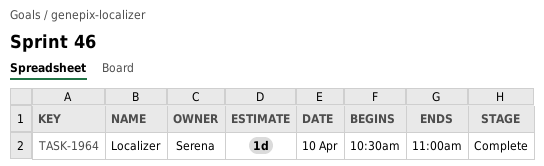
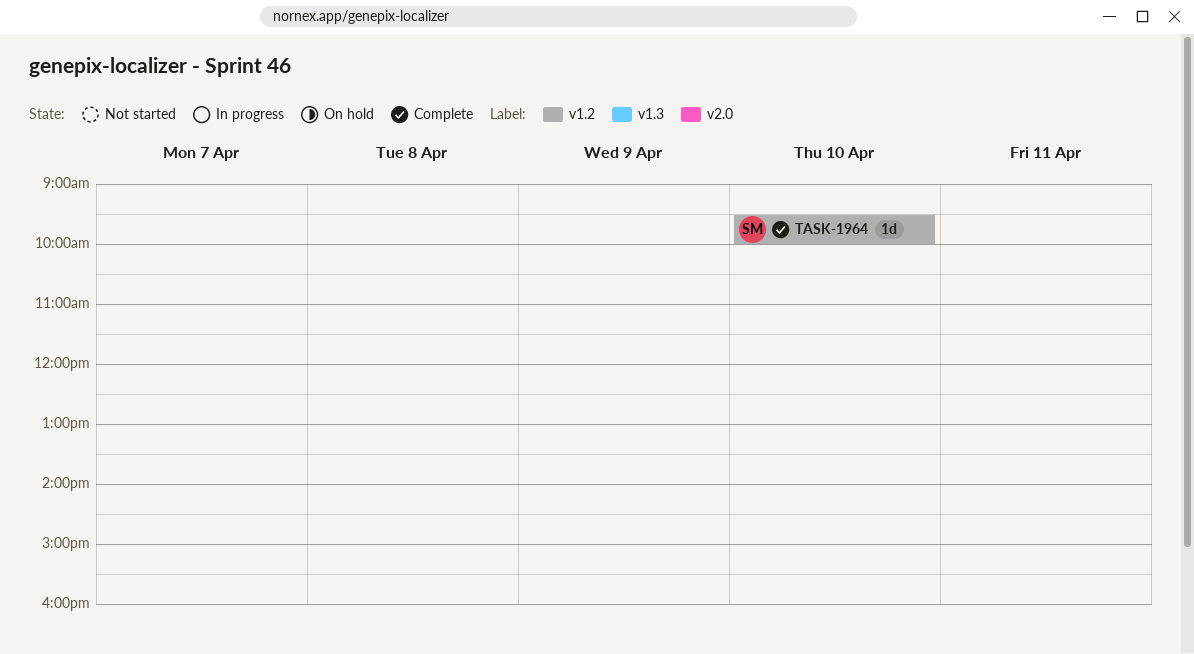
TASK-1964, begins: 10:30 -> 09:30
TASK-1964, ends: 11:00 -> 10:00

